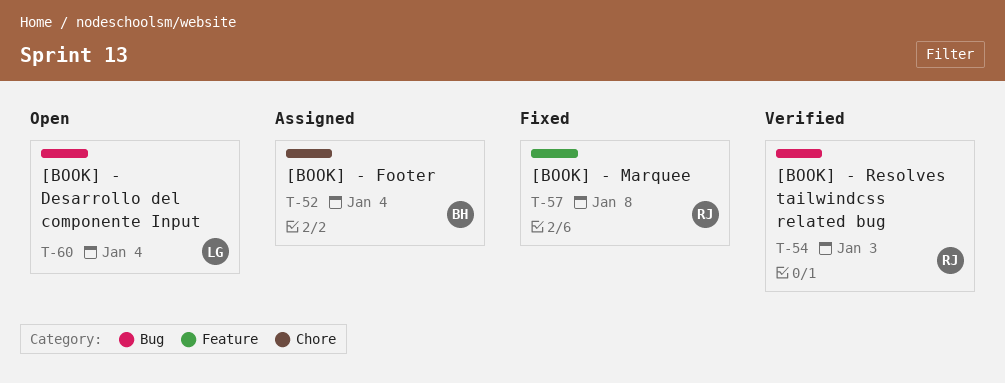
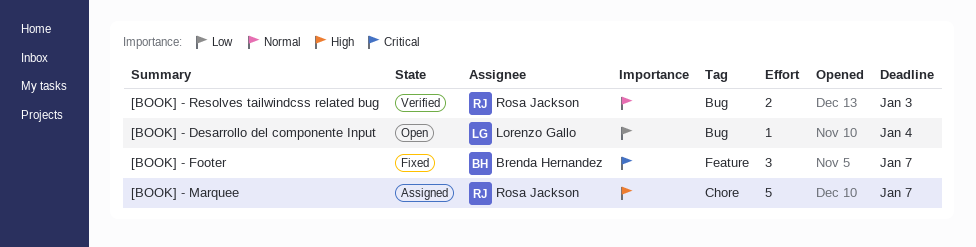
[BOOK] - Footer, status: Assigned -> Fixed
[BOOK] - Footer, label: Chore -> Feature
[BOOK] - Footer, due: Jan 4 -> Jan 7
[BOOK] - Marquee, status: Fixed -> Assigned
[BOOK] - Marquee, label: Feature -> Chore
[BOOK] - Marquee, due: Jan 8 -> Jan 7

